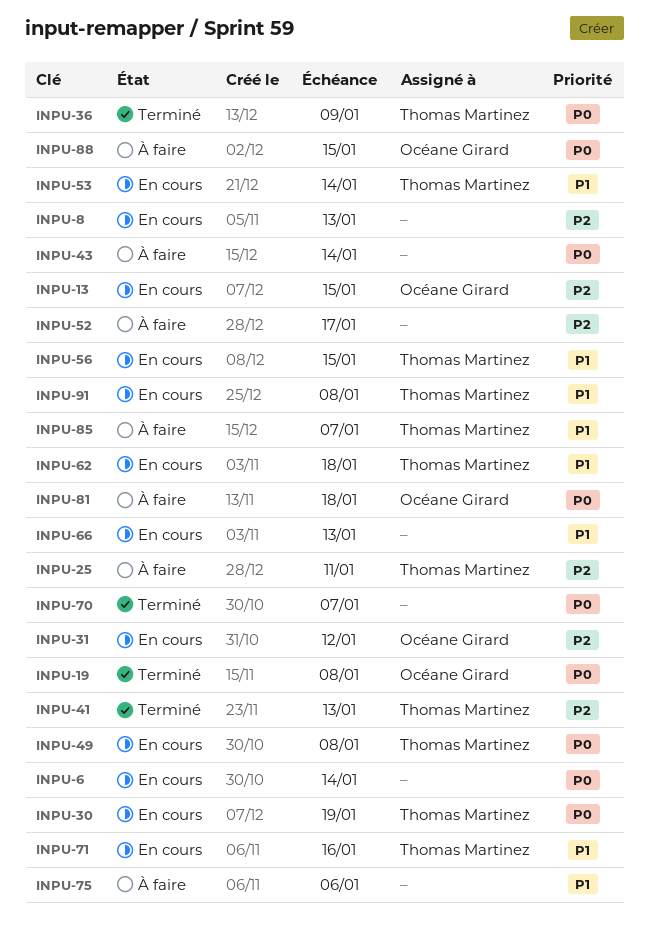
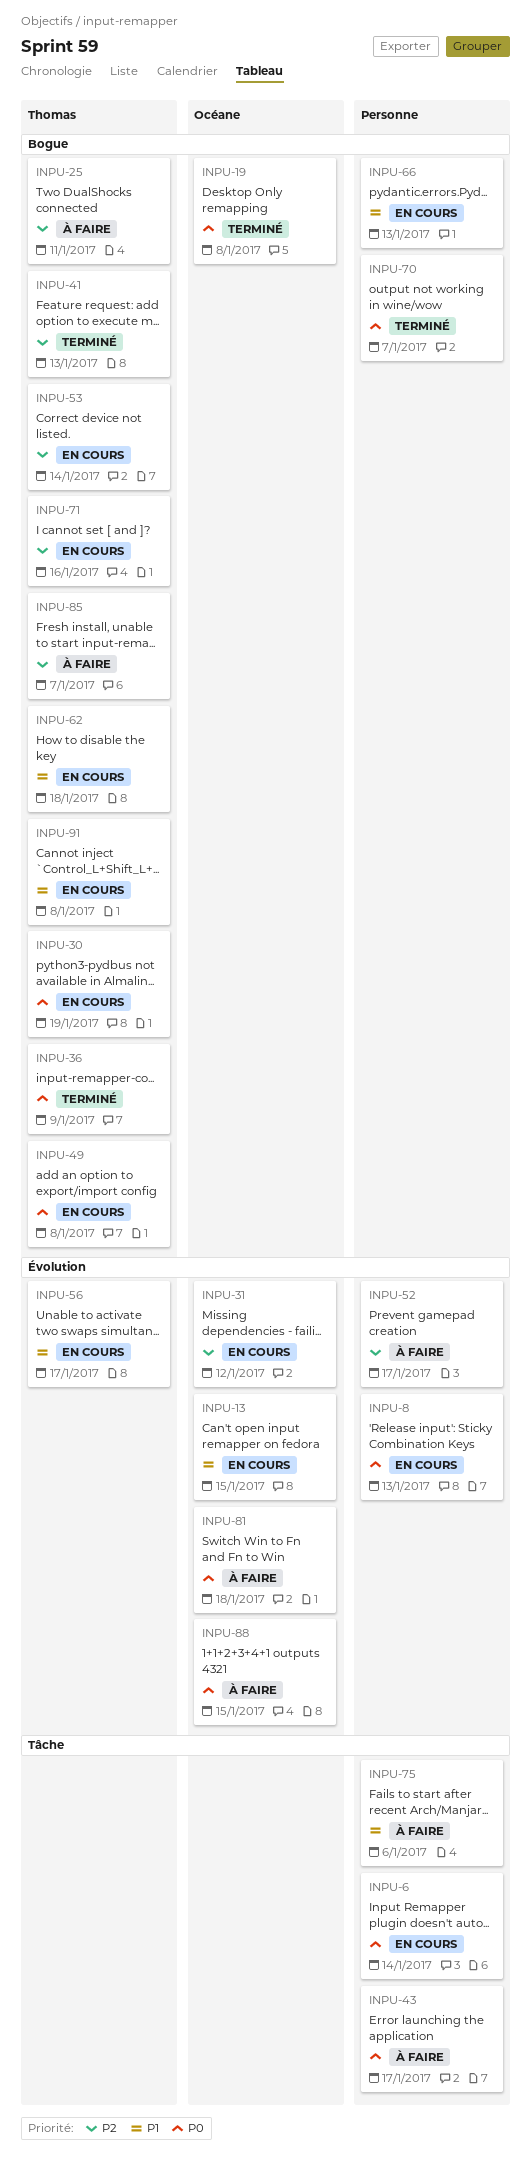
INPU-8, priority: P2 -> P0
INPU-13, priority: P2 -> P1
INPU-43, due: Jan 14 -> Jan 17
INPU-53, priority: P1 -> P2
INPU-56, due: Jan 15 -> Jan 17
INPU-71, priority: P1 -> P2
INPU-85, priority: P1 -> P2

